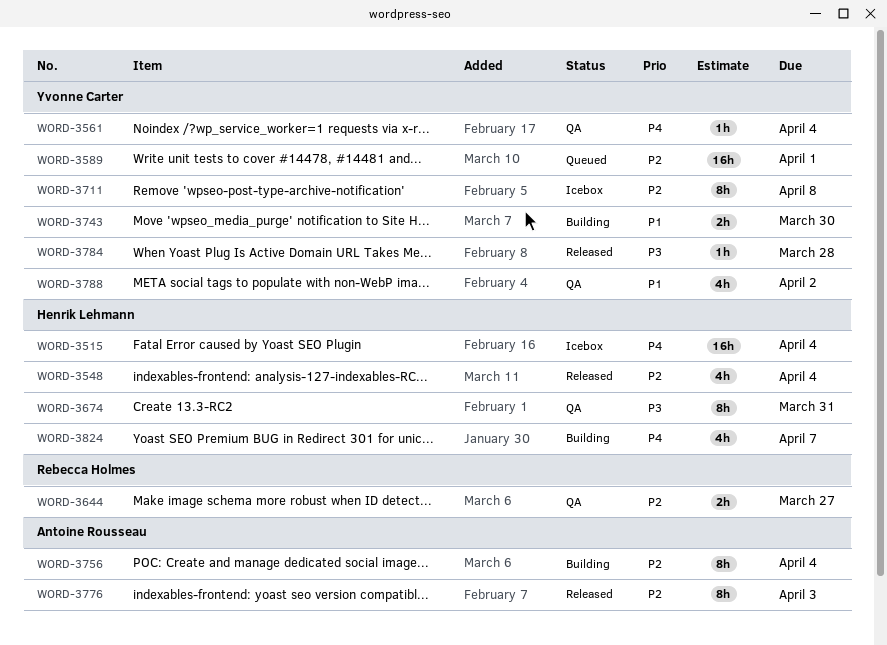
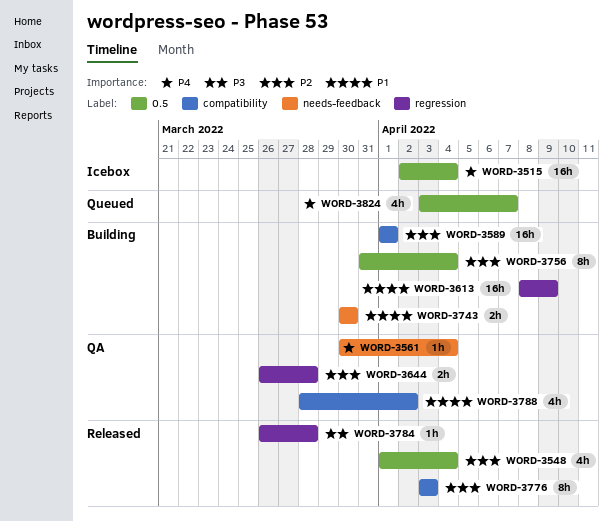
WORD-3589, status: Queued -> Building
WORD-3613: none -> present
WORD-3644, due: Mar 27 -> Mar 28
WORD-3674: present -> none
WORD-3711: present -> none
WORD-3824, status: Building -> Queued

